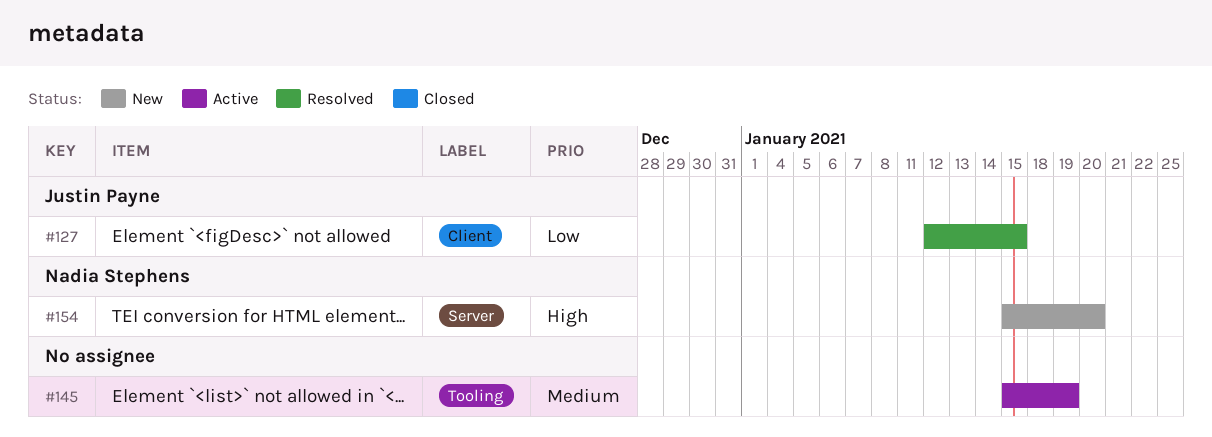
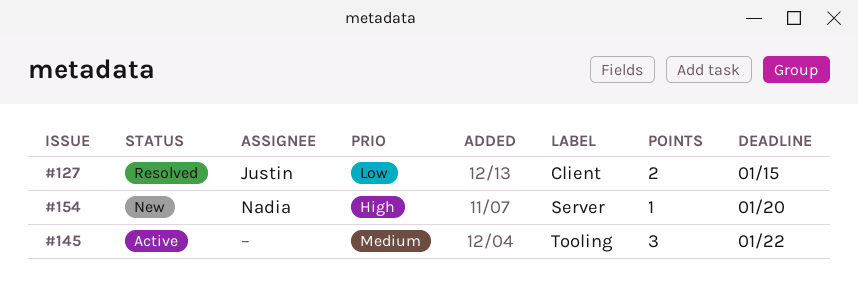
#145, due: Jan 19 -> Jan 22

